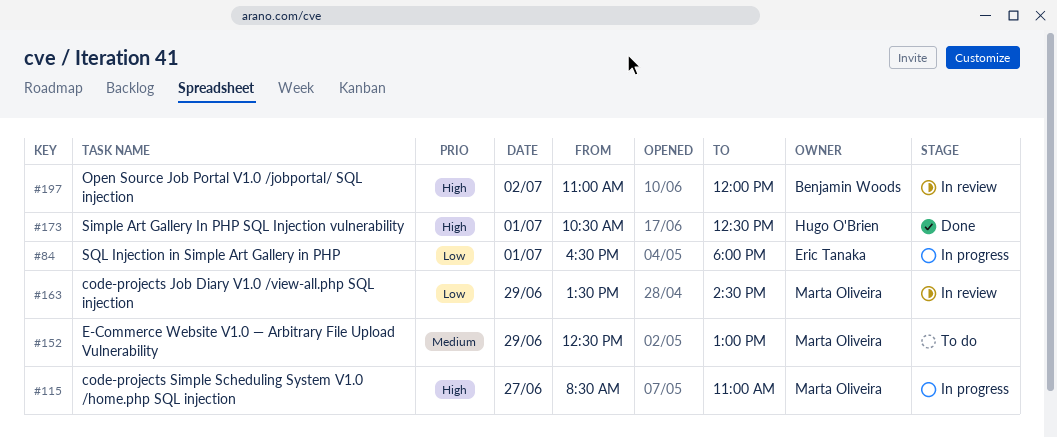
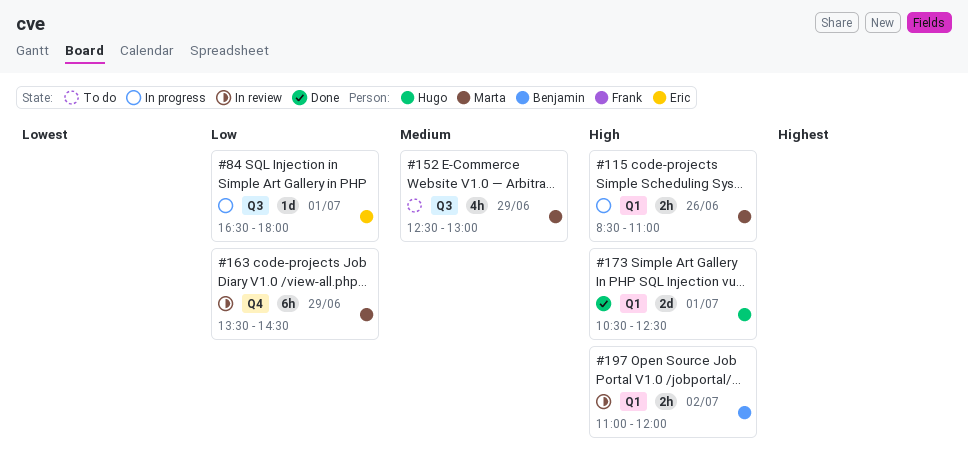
#115, day: Jun 27 -> Jun 26

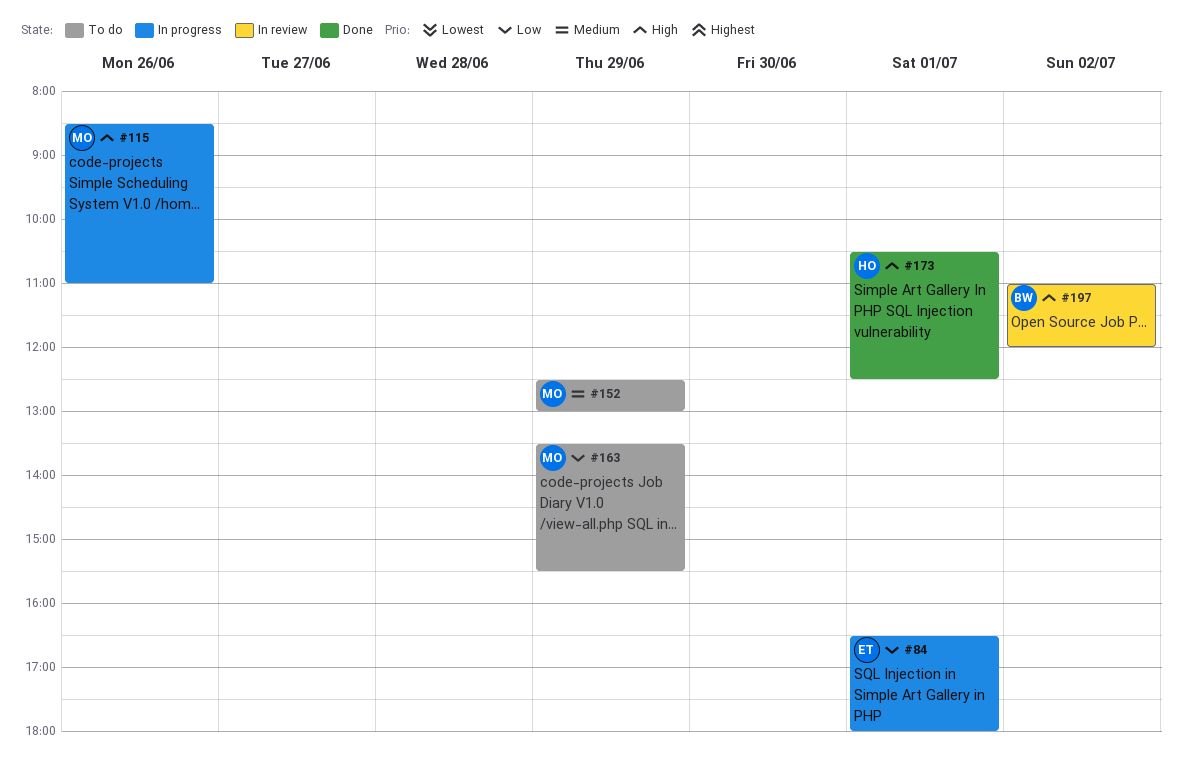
#163, status: In review -> To do
#163, ends: 14:30 -> 15:30

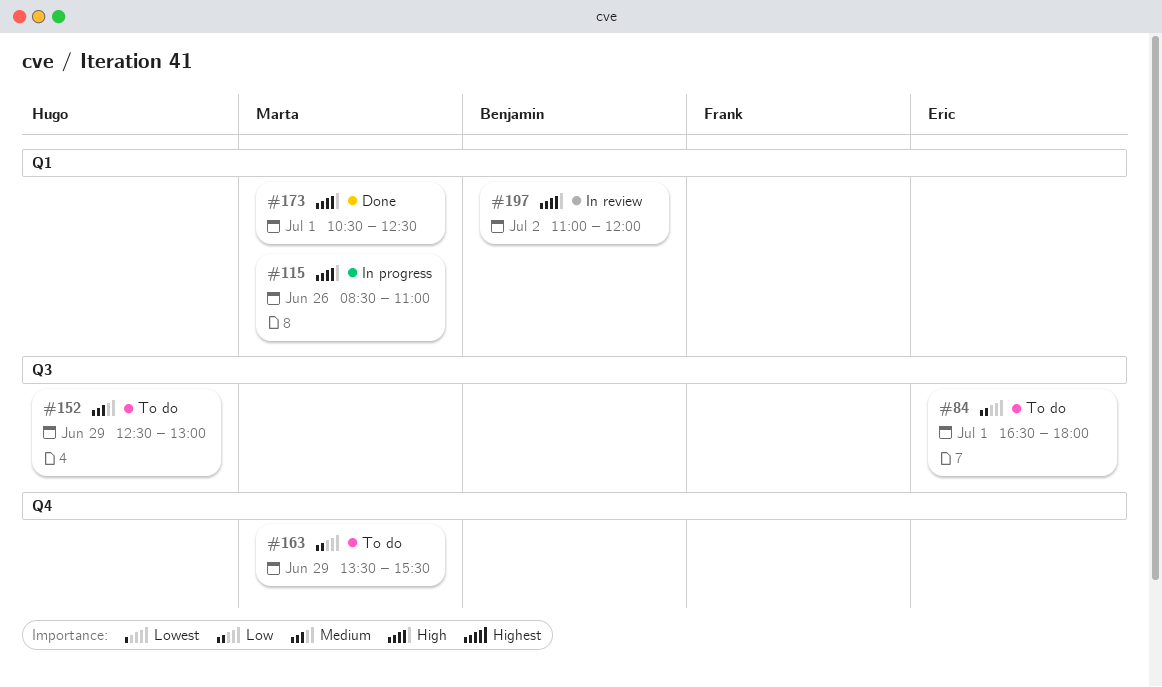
#84, status: In progress -> To do
#152, owner: Marta -> Hugo
#173, owner: Hugo -> Marta

